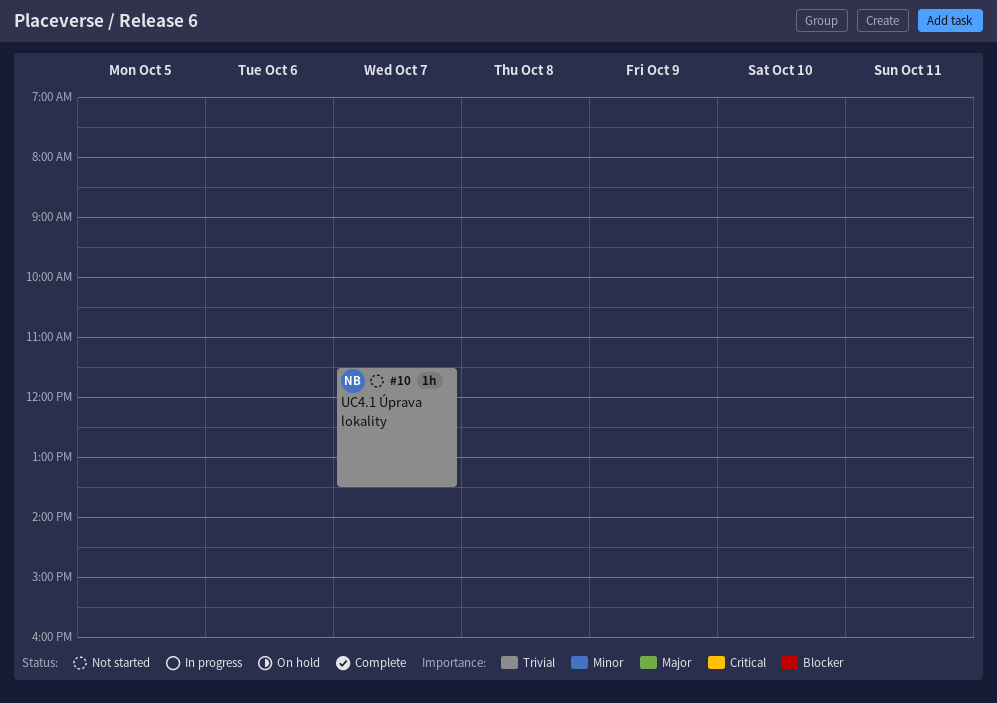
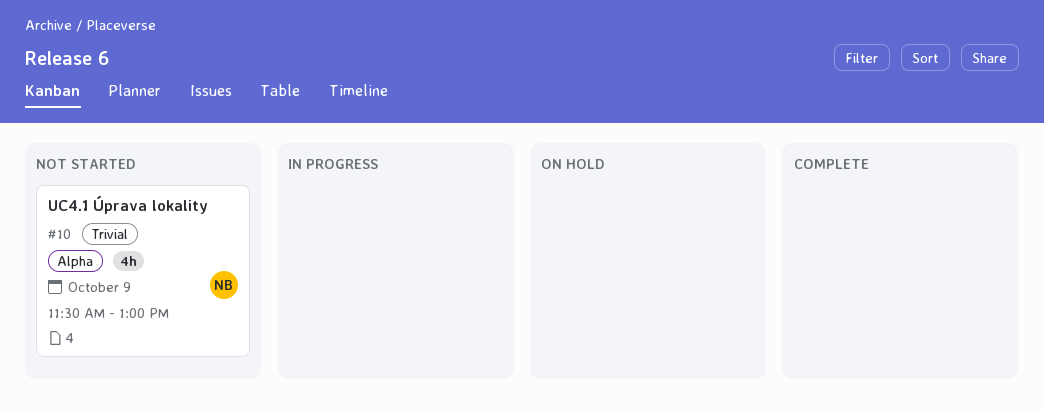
#10, estimate: 1h -> 4h
#10, day: Oct 7 -> Oct 9
#10, ends: 13:30 -> 13:00

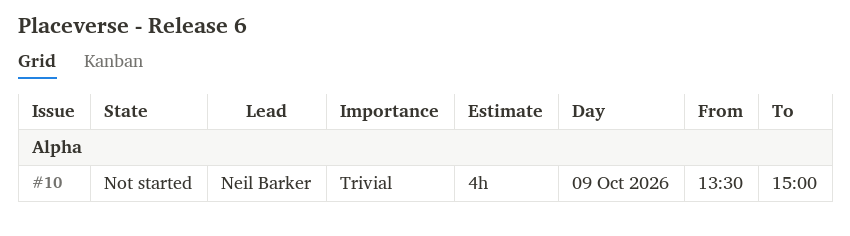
#10, begins: 11:30 -> 13:30
#10, ends: 13:00 -> 15:00

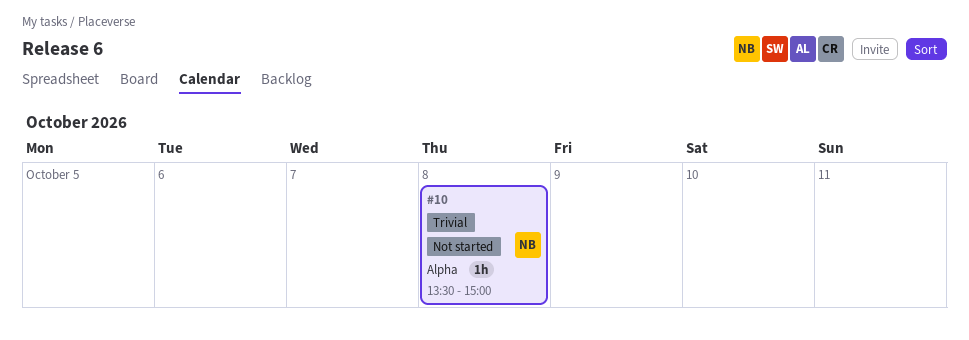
#10, estimate: 4h -> 1h
#10, day: Oct 9 -> Oct 8

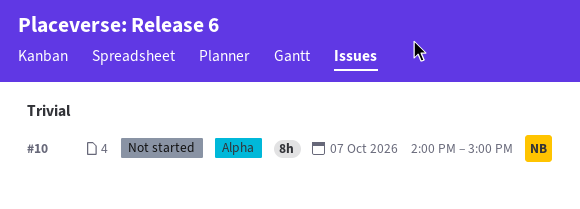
#10, estimate: 1h -> 8h
#10, day: Oct 8 -> Oct 7
#10, begins: 13:30 -> 14:00

